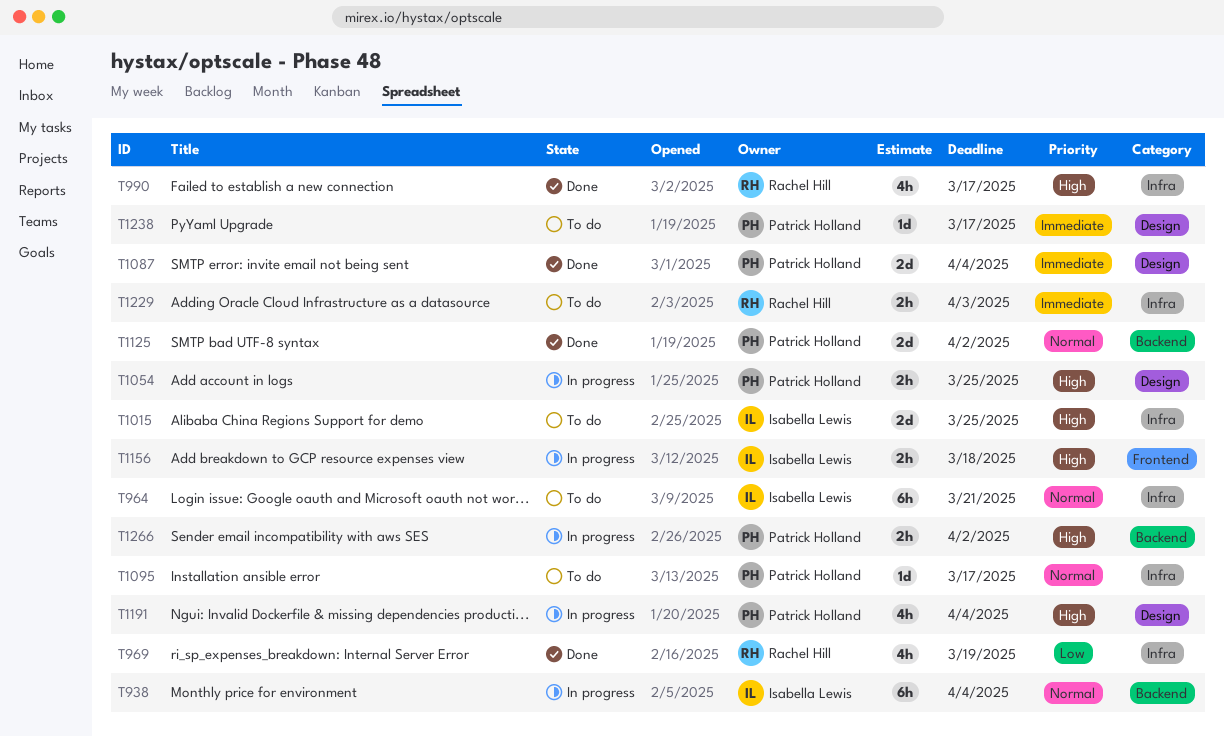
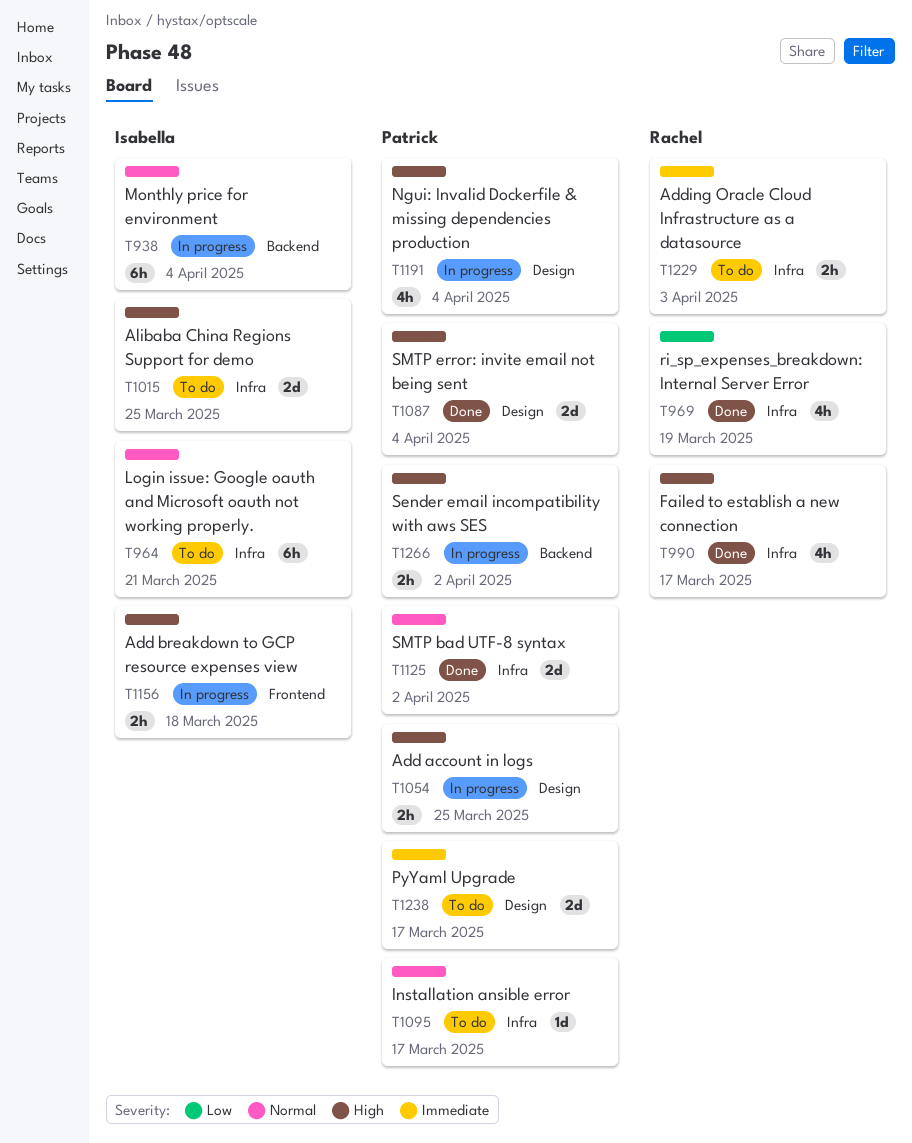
T1087, priority: Immediate -> High
T1125, label: Backend -> Infra
T1238, estimate: 1d -> 2d

